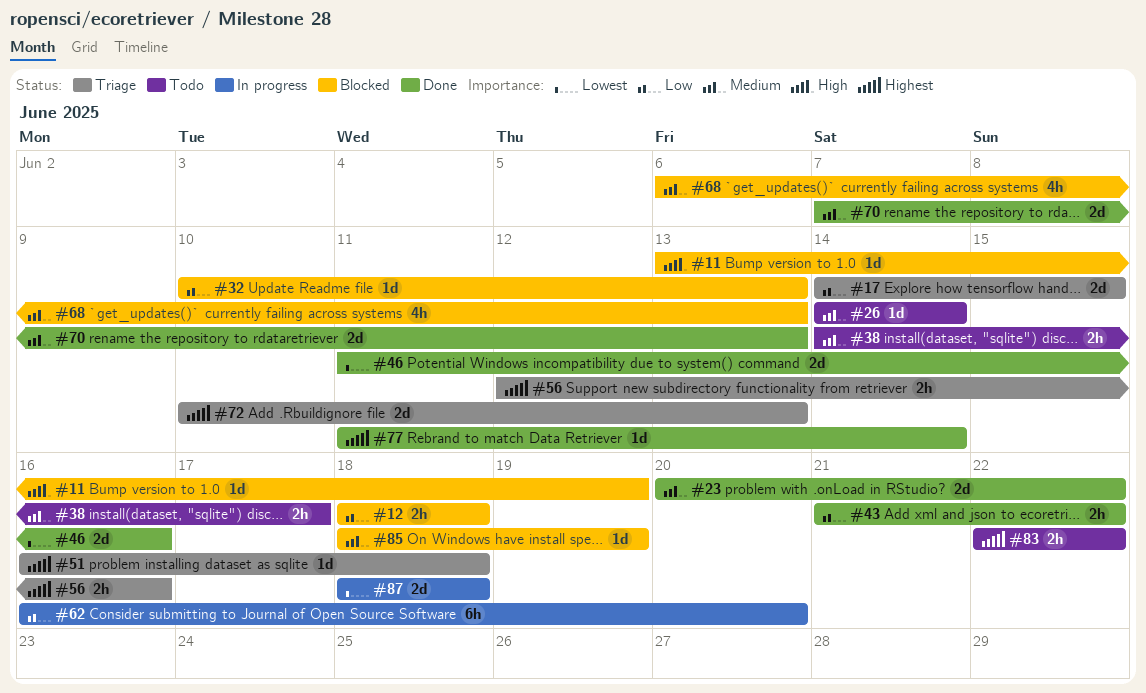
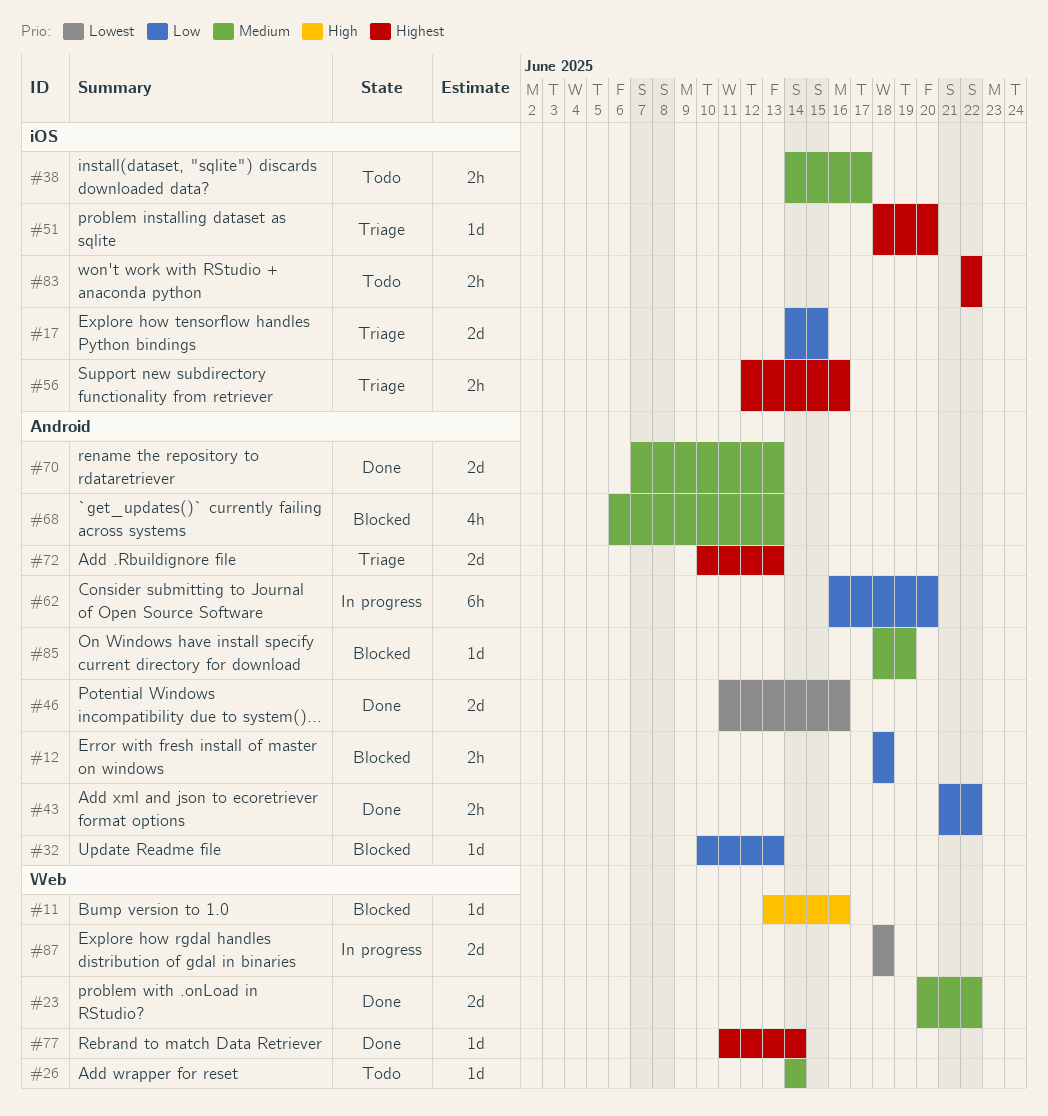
#11, due: Jun 19 -> Jun 16
#51, start: Jun 16 -> Jun 18
#51, due: Jun 18 -> Jun 20

